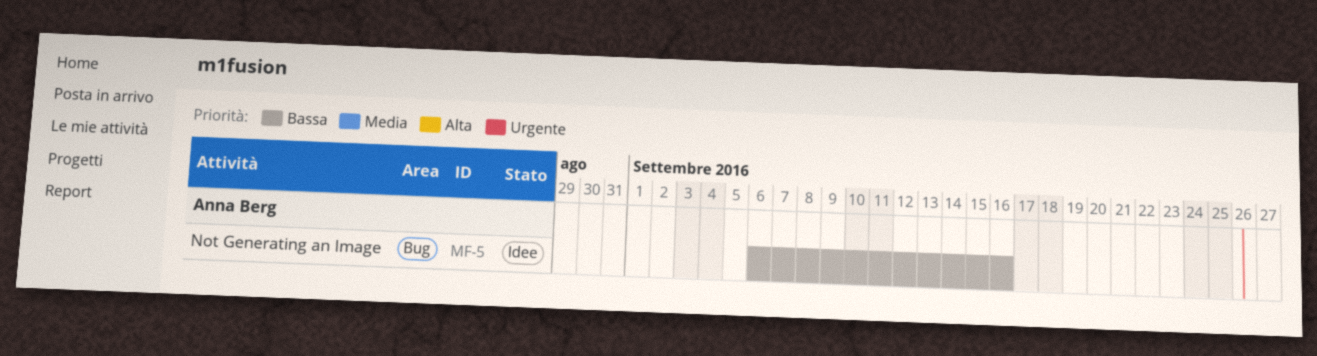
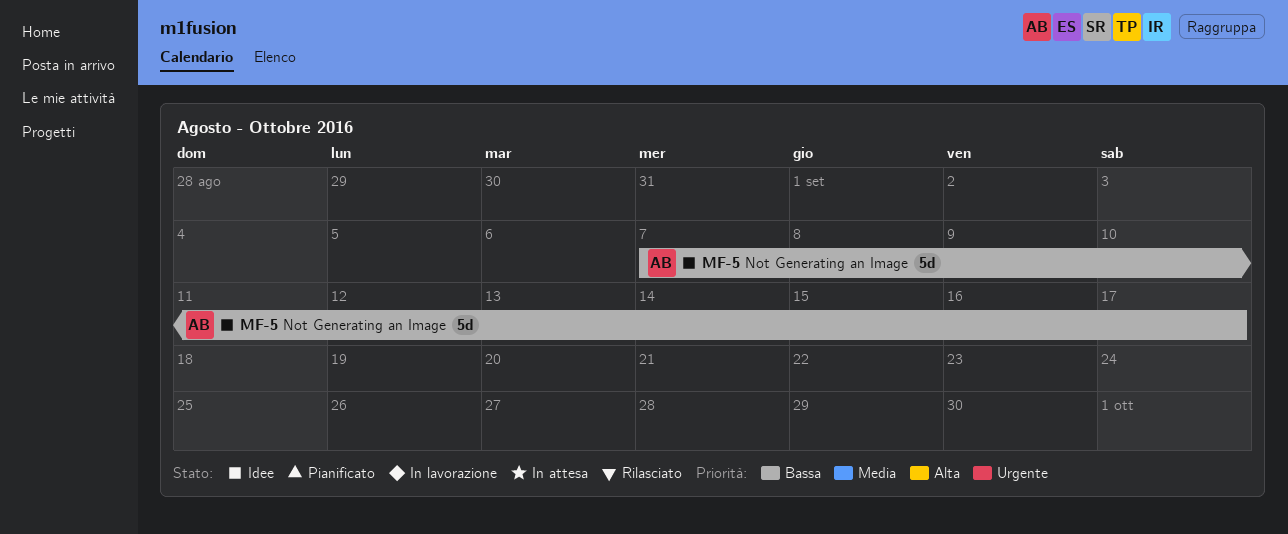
MF-5, start: Sep 6 -> Sep 7
MF-5, due: Sep 16 -> Sep 17

